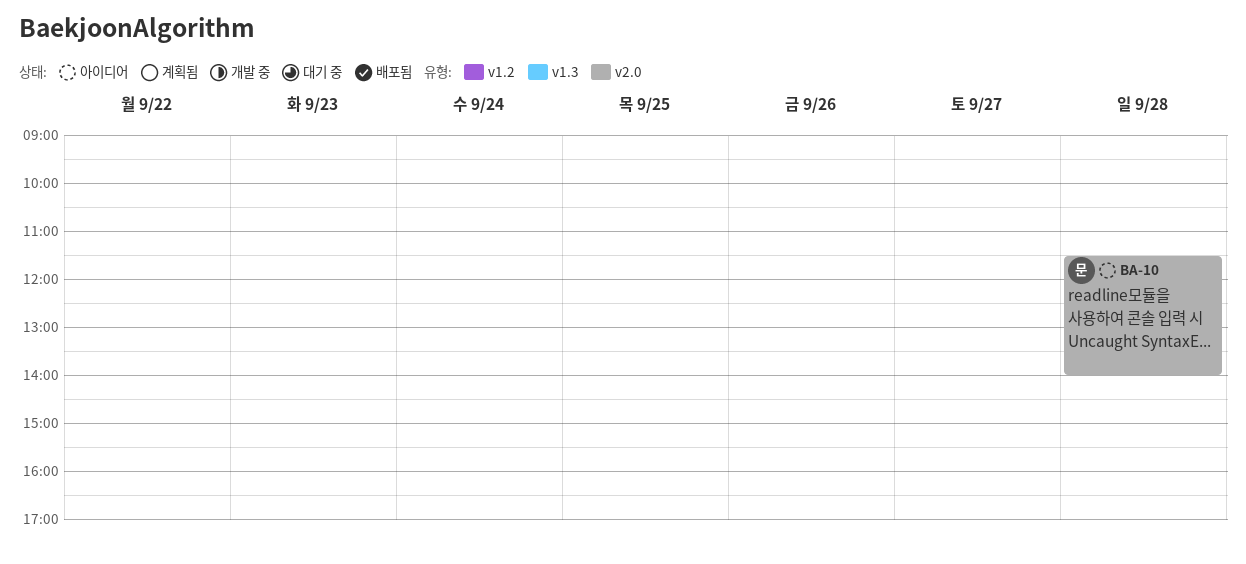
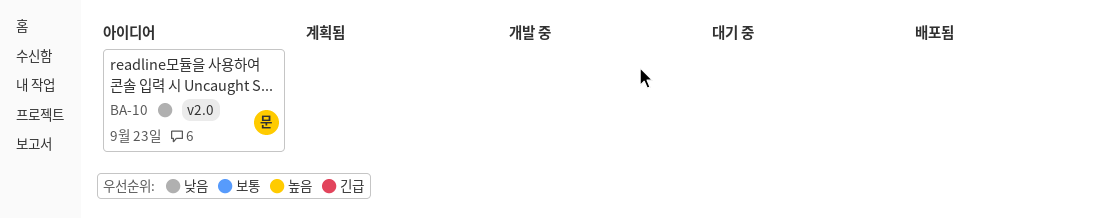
BA-10, day: Sep 28 -> Sep 23

